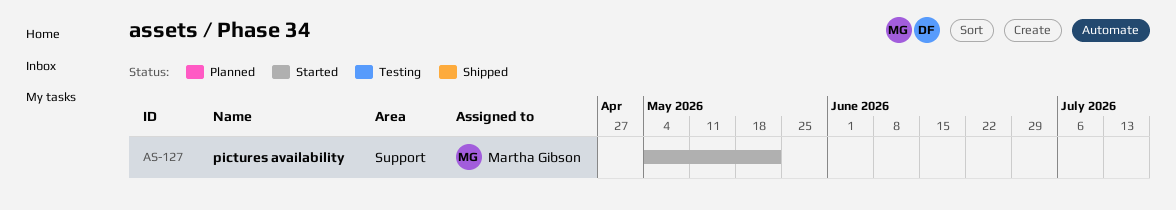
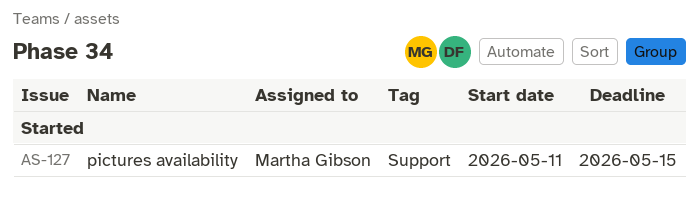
AS-127, start: May 4 -> May 11
AS-127, due: May 22 -> May 15

